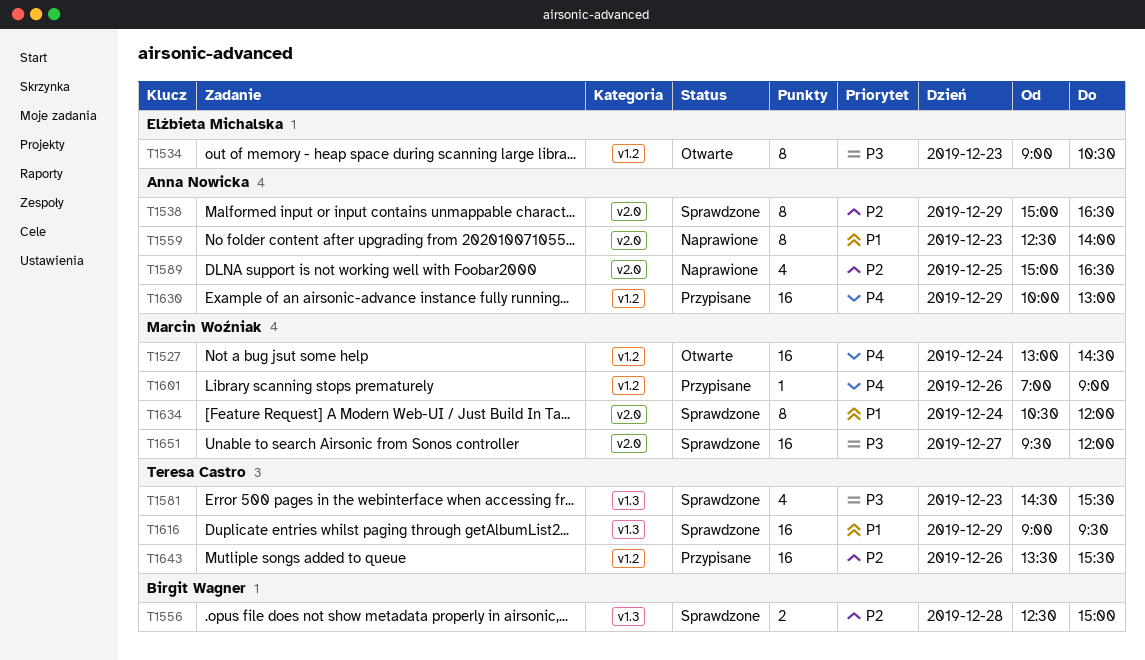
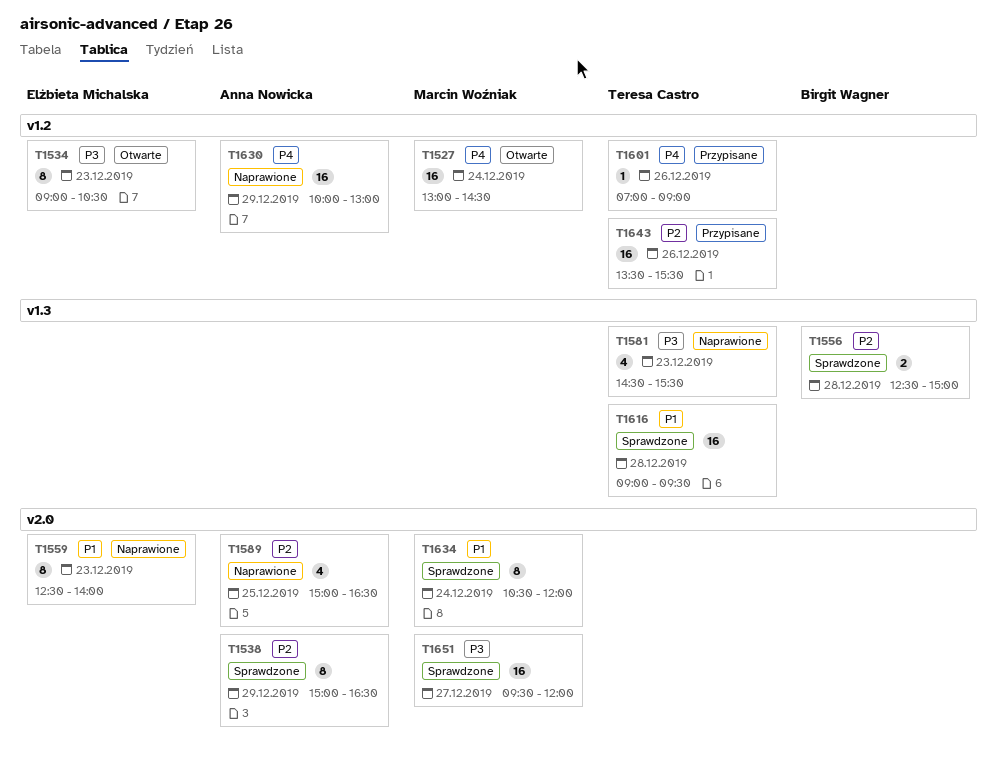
T1559, owner: Anna Nowicka -> Elżbieta Michalska
T1581, status: Sprawdzone -> Naprawione
T1601, owner: Marcin Woźniak -> Teresa Castro
T1616, day: Dec 29 -> Dec 28
T1630, status: Przypisane -> Naprawione

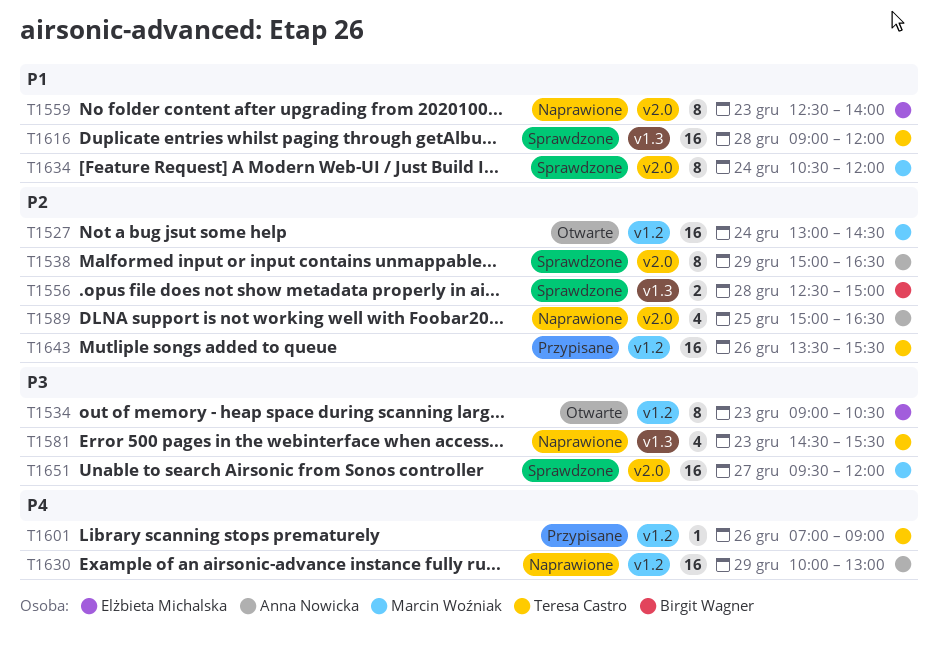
T1527, priority: P4 -> P2
T1616, ends: 09:30 -> 12:00

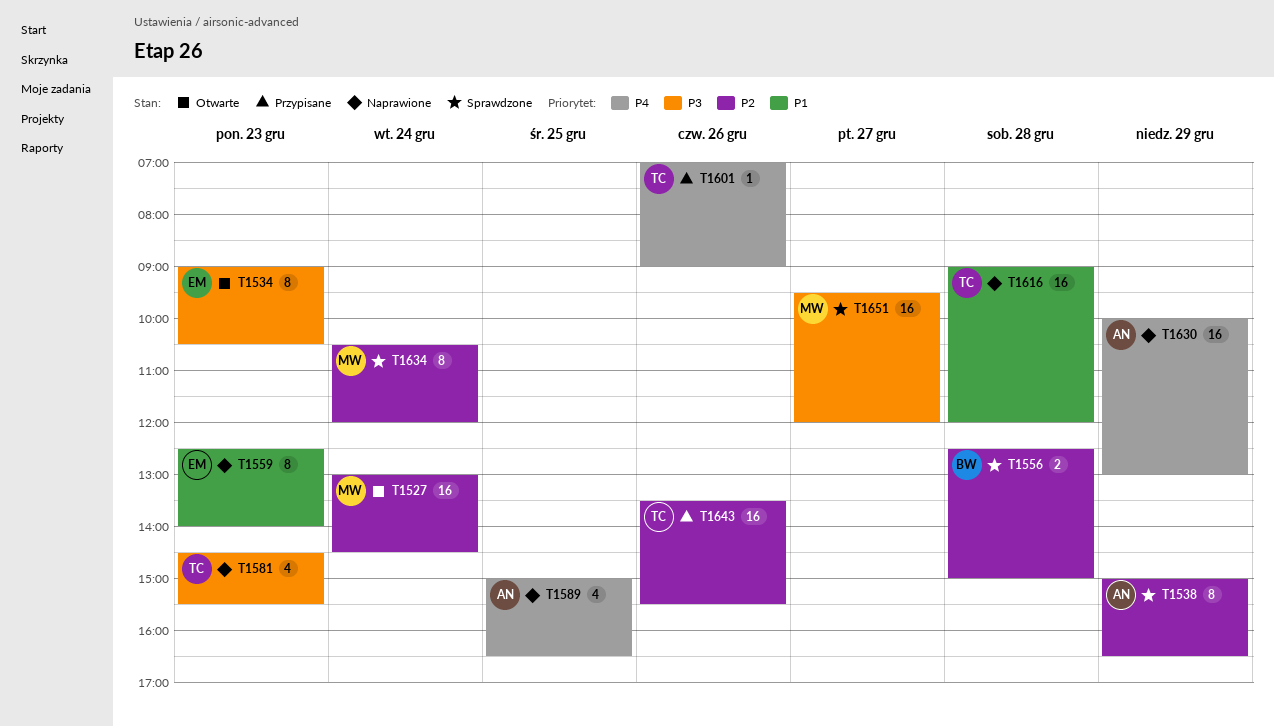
T1589, priority: P2 -> P4
T1616, status: Sprawdzone -> Naprawione
T1634, priority: P1 -> P2

